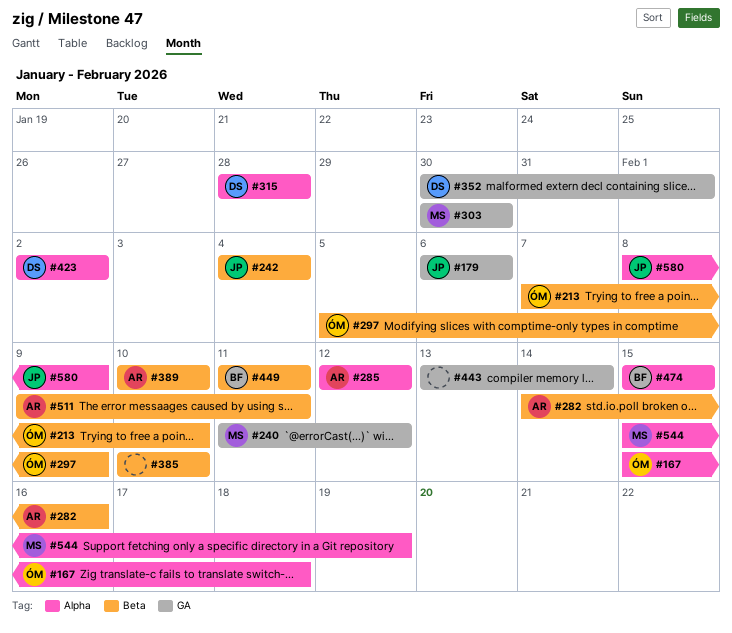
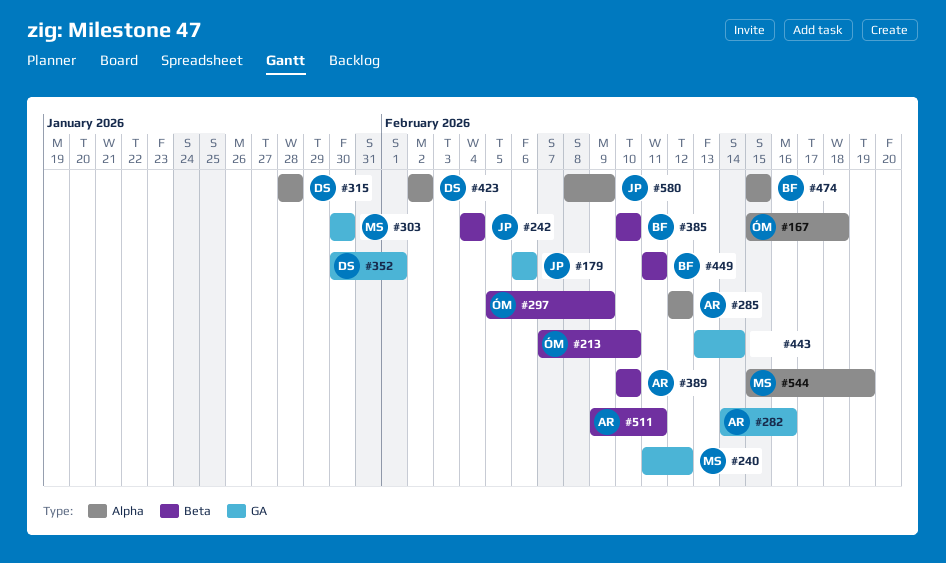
#282, label: Beta -> GA
#385, owner: none -> BF

